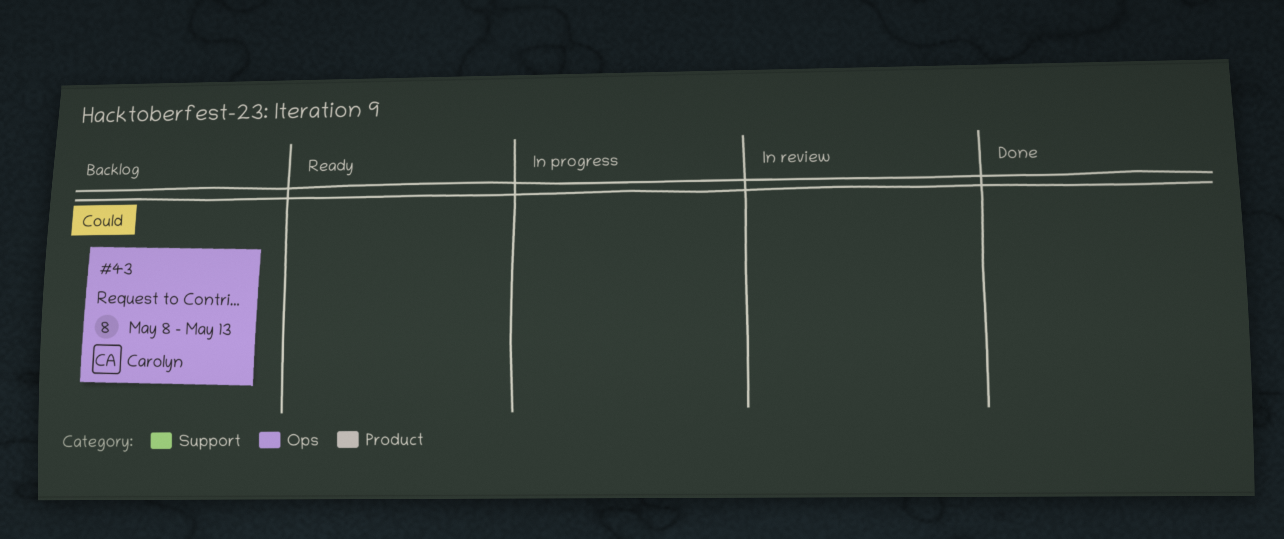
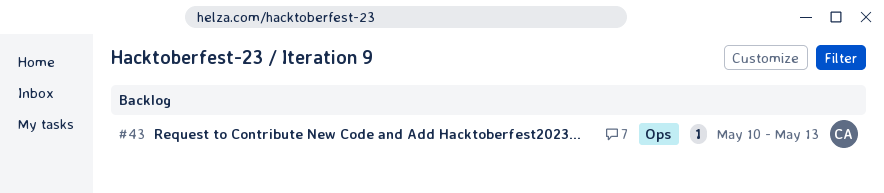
#43, estimate: 8 -> 1
#43, start: May 8 -> May 10

